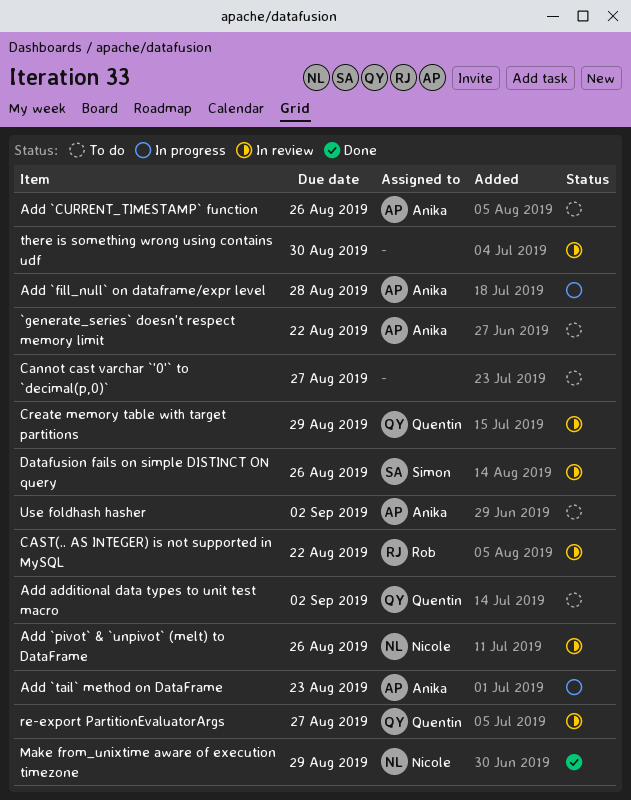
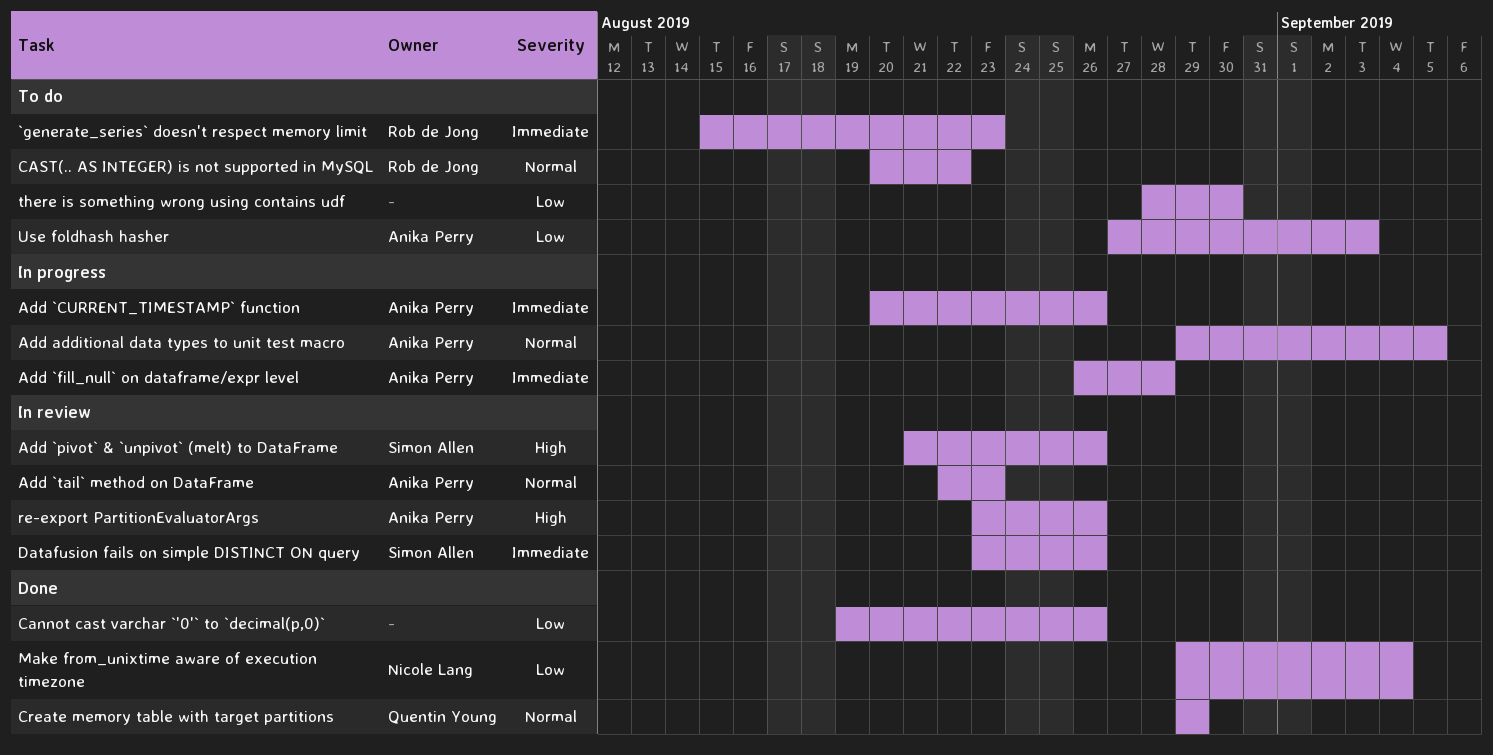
`generate_series` doesn't respect memory limit, owner: Anika Perry -> Rob de Jong
`generate_series` doesn't respect memory limit, due: Aug 22 -> Aug 23
Add `CURRENT_TIMESTAMP` function, status: To do -> In progress
Add `pivot` & `unpivot` (melt) to DataFrame, owner: Nicole Lang -> Simon Allen
Add `tail` method on DataFrame, status: In progress -> In review
Add additional data types to unit test macro, status: To do -> In progress
Add additional data types to unit test macro, owner: Quentin Young -> Anika Perry
Add additional data types to unit test macro, due: Sep 2 -> Sep 5
Cannot cast varchar `'0'` to `decimal(p,0)`, status: To do -> Done
Cannot cast varchar `'0'` to `decimal(p,0)`, due: Aug 27 -> Aug 26
CAST(.. AS INTEGER) is not supported in MySQL, status: In review -> To do
Create memory table with target partitions, status: In review -> Done
Make from_unixtime aware of execution timezone, due: Aug 29 -> Sep 4
re-export PartitionEvaluatorArgs, owner: Quentin Young -> Anika Perry
re-export PartitionEvaluatorArgs, due: Aug 27 -> Aug 26
there is something wrong using contains udf, status: In review -> To do
Use foldhash hasher, due: Sep 2 -> Sep 3

